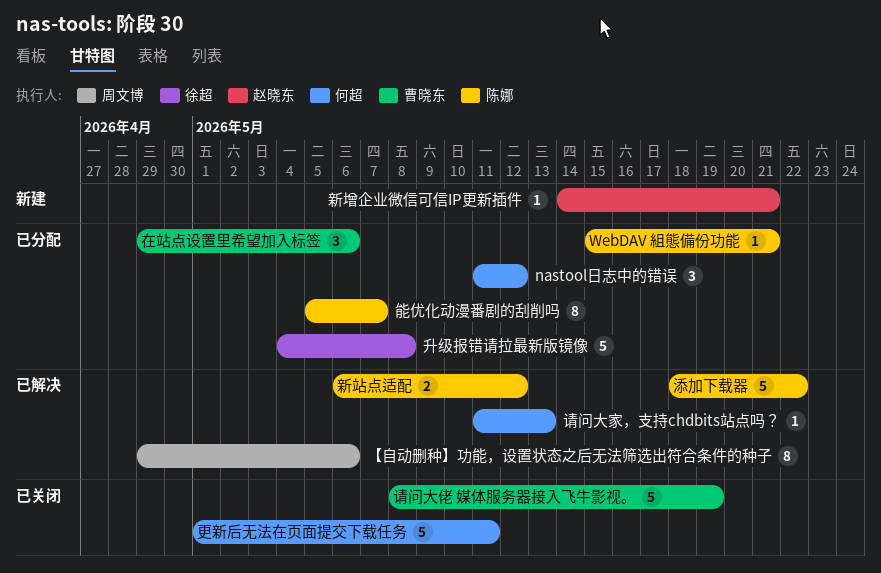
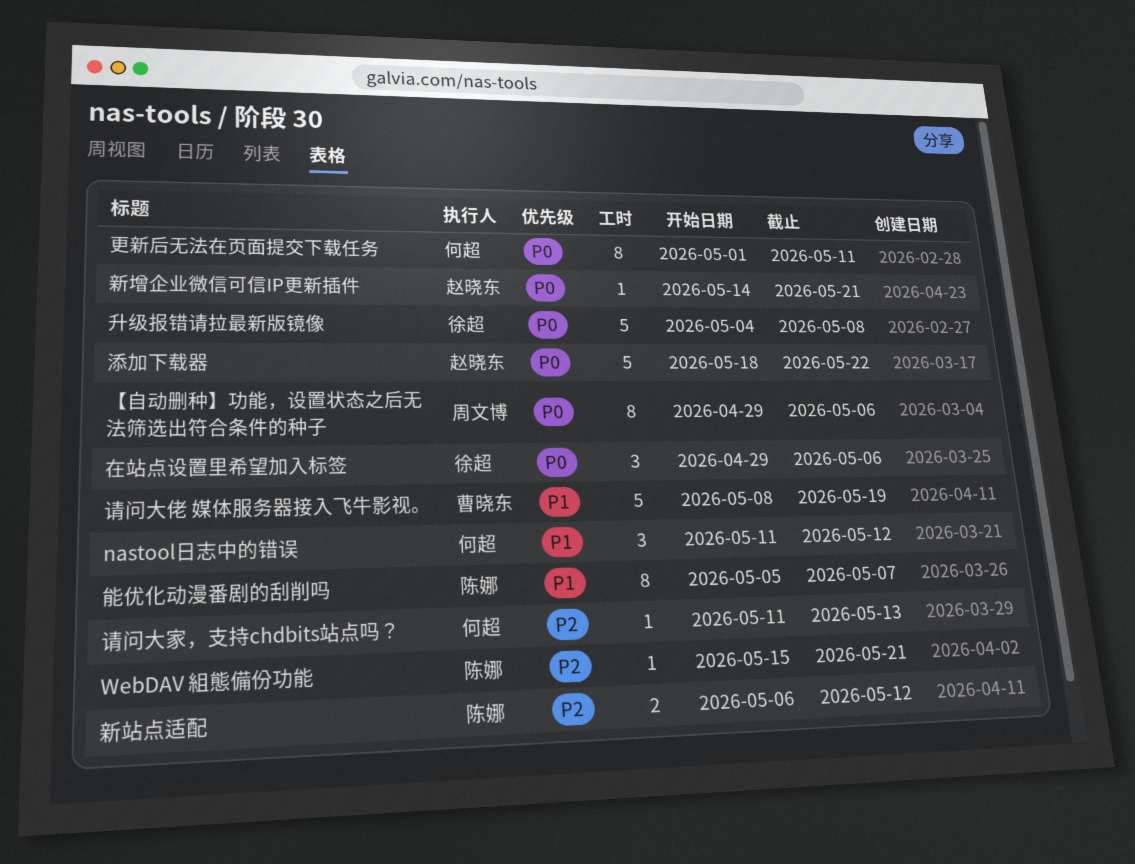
在站点设置里希望加入标签, owner: 曹晓东 -> 徐超
更新后无法在页面提交下载任务, estimate: 5 -> 8
添加下载器, owner: 陈娜 -> 赵晓东

